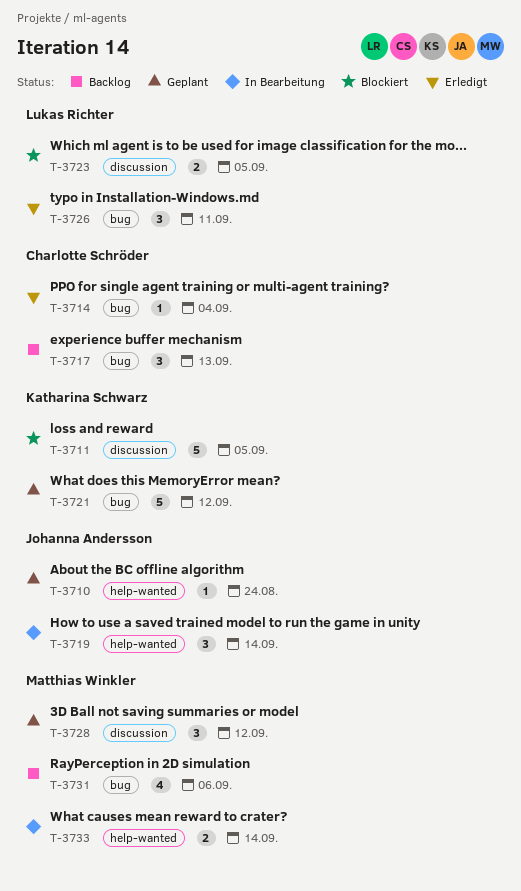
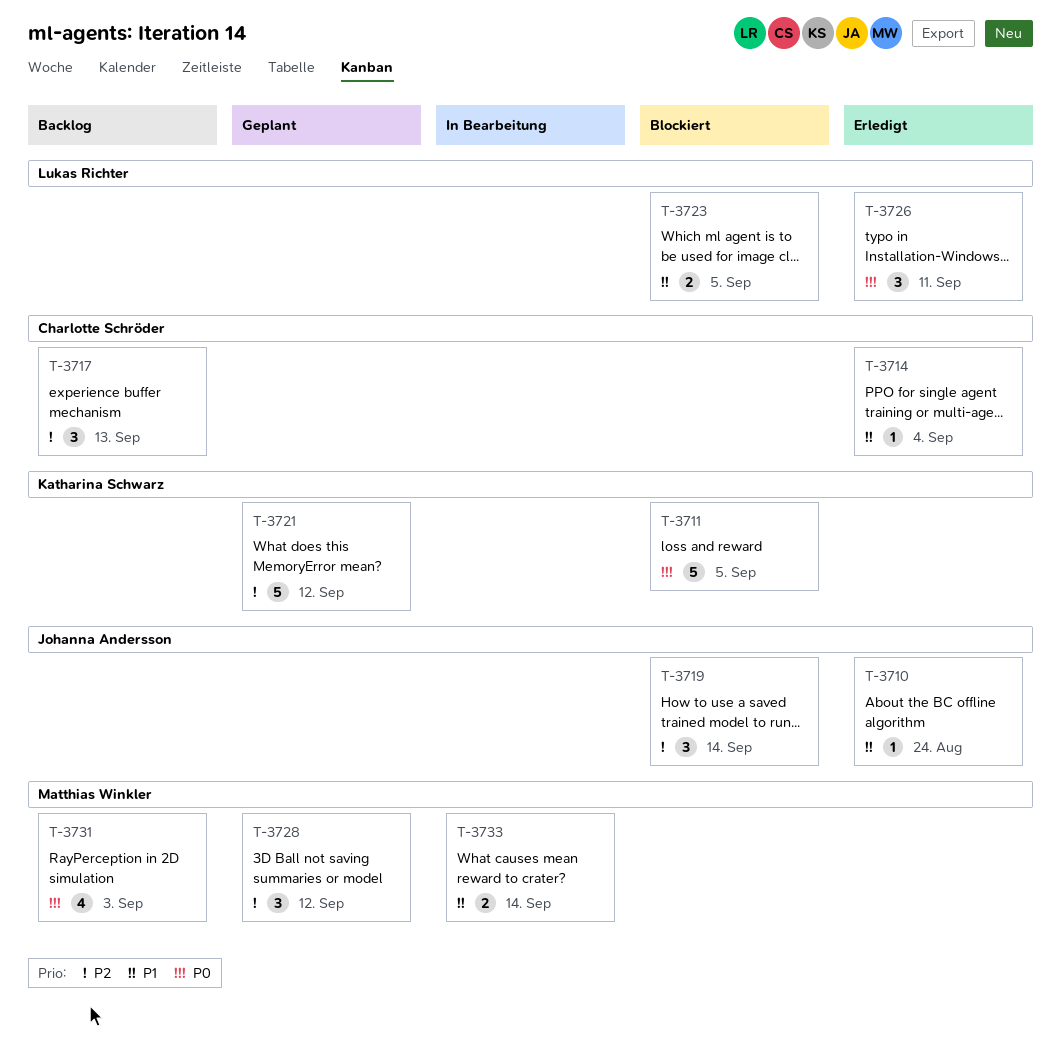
T-3710, status: Geplant -> Erledigt
T-3719, status: In Bearbeitung -> Blockiert
T-3731, due: Sep 6 -> Sep 3

